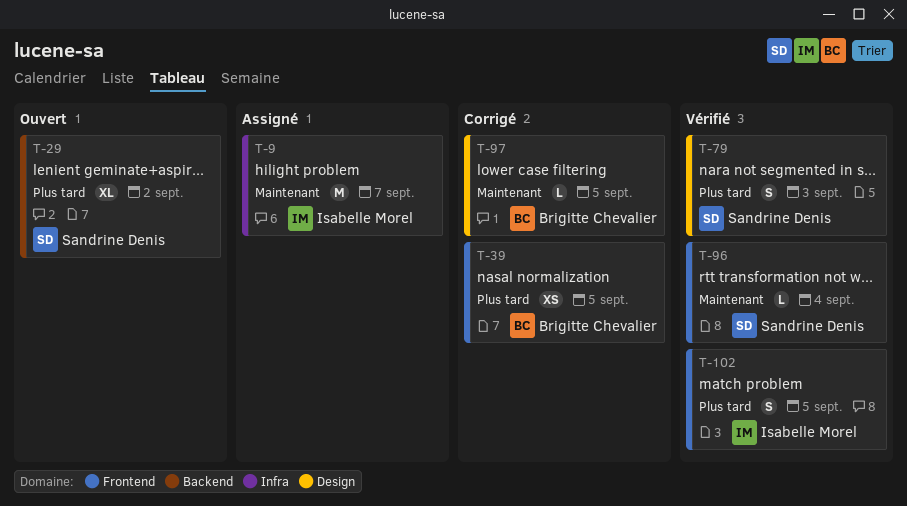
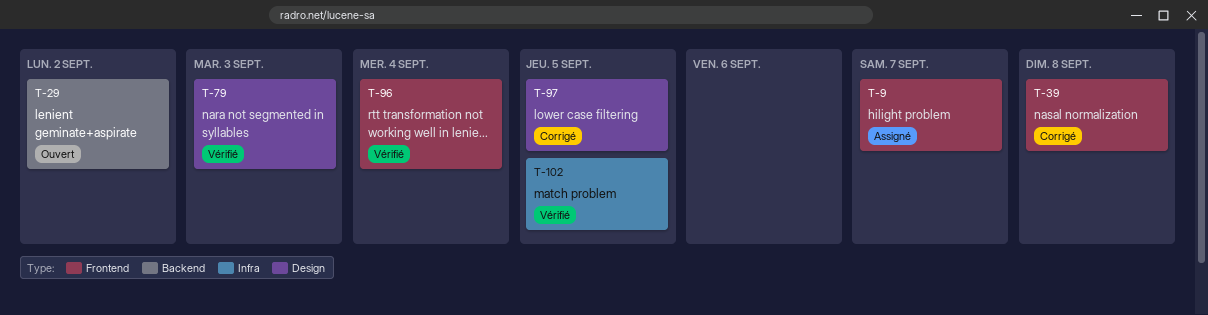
T-9, label: Infra -> Frontend
T-39, due: Sep 5 -> Sep 8
T-102, label: Frontend -> Infra

